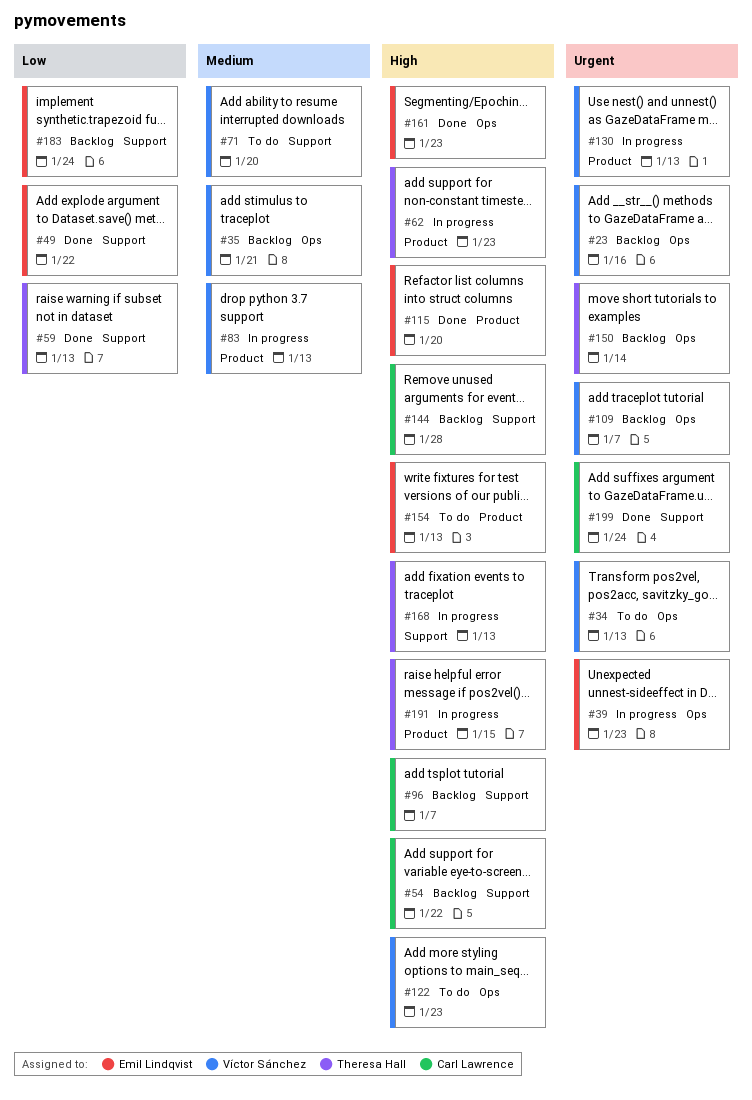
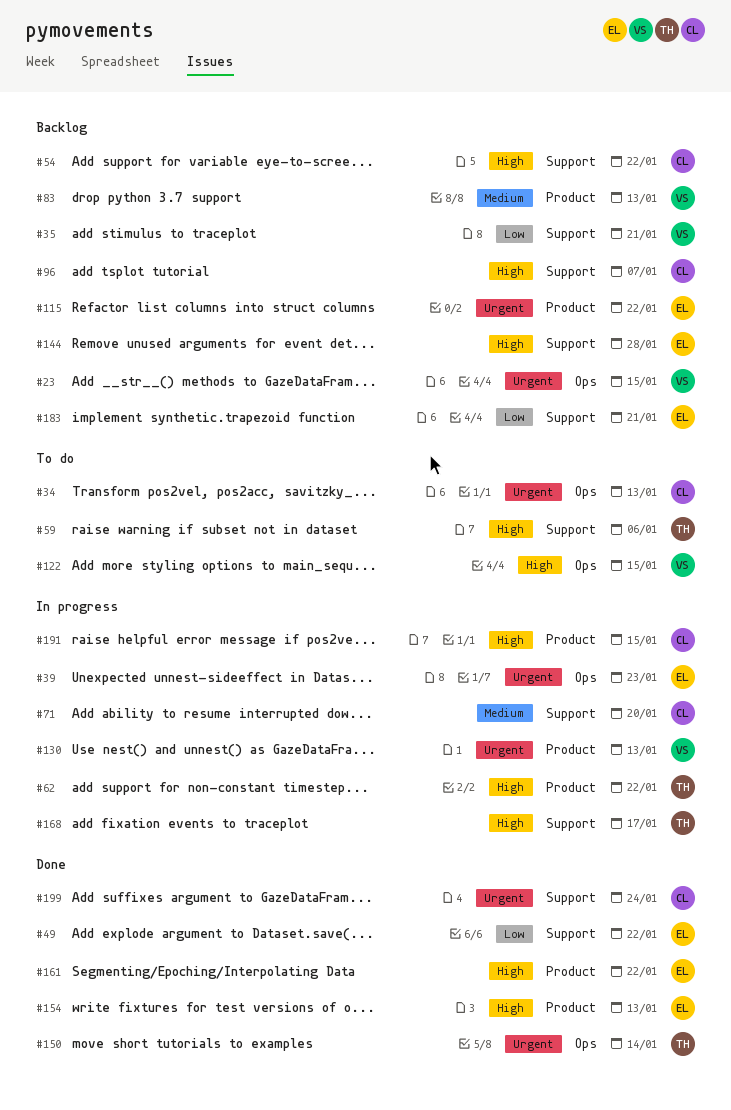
#23, due: Jan 16 -> Jan 15
#34, owner: Víctor Sánchez -> Carl Lawrence
#35, priority: Medium -> Low
#35, label: Ops -> Support
#59, status: Done -> To do
#59, priority: Low -> High
#59, due: Jan 13 -> Jan 6
#62, due: Jan 23 -> Jan 22
#71, status: To do -> In progress
#71, owner: Víctor Sánchez -> Carl Lawrence
#83, status: In progress -> Backlog
#109: present -> none
#115, status: Done -> Backlog
#115, priority: High -> Urgent
#115, due: Jan 20 -> Jan 22
#122, due: Jan 23 -> Jan 15
#144, owner: Carl Lawrence -> Emil Lindqvist
#150, status: Backlog -> Done
#154, status: To do -> Done
#161, label: Ops -> Product
#161, due: Jan 23 -> Jan 22
#168, due: Jan 13 -> Jan 17
#183, due: Jan 24 -> Jan 21
#191, owner: Theresa Hall -> Carl Lawrence

